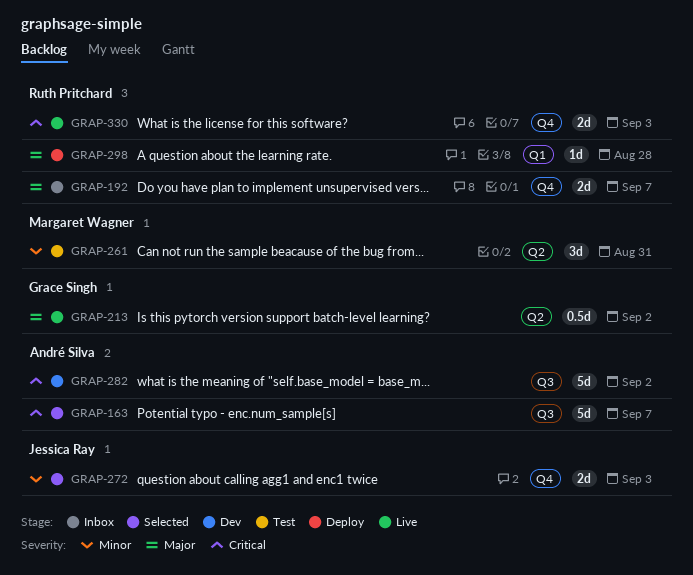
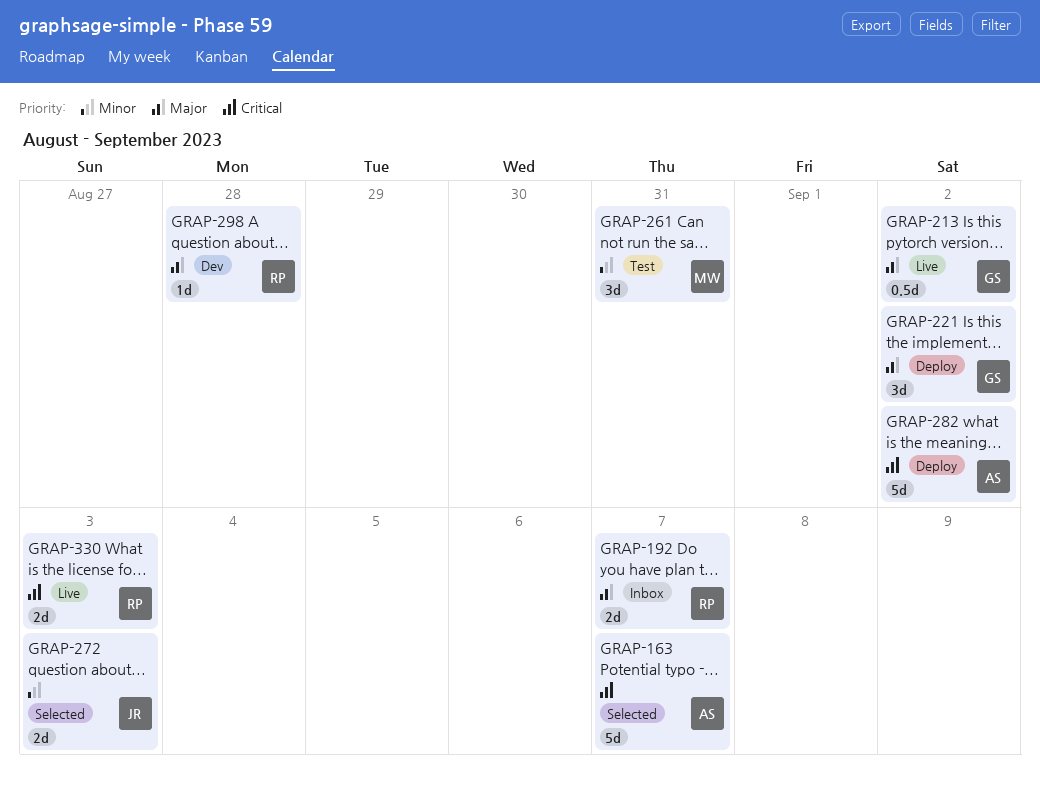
GRAP-221: none -> present
GRAP-282, status: Dev -> Deploy
GRAP-298, status: Deploy -> Dev

